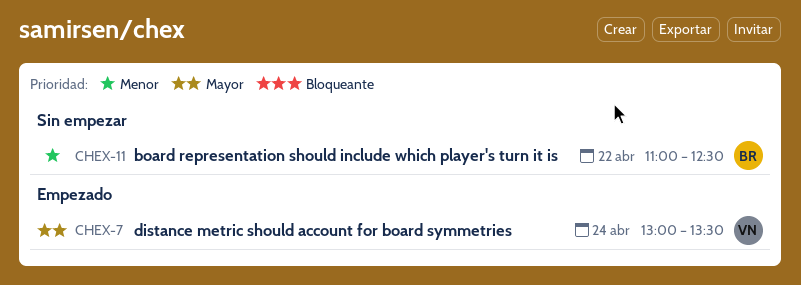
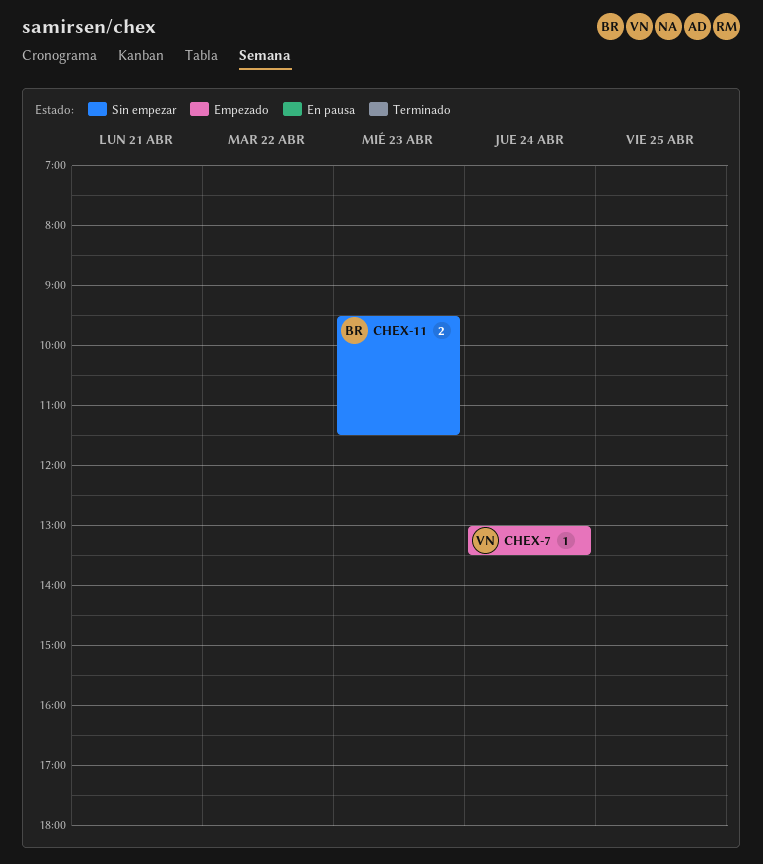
CHEX-11, day: Apr 22 -> Apr 23
CHEX-11, begins: 11:00 -> 09:30
CHEX-11, ends: 12:30 -> 11:30

